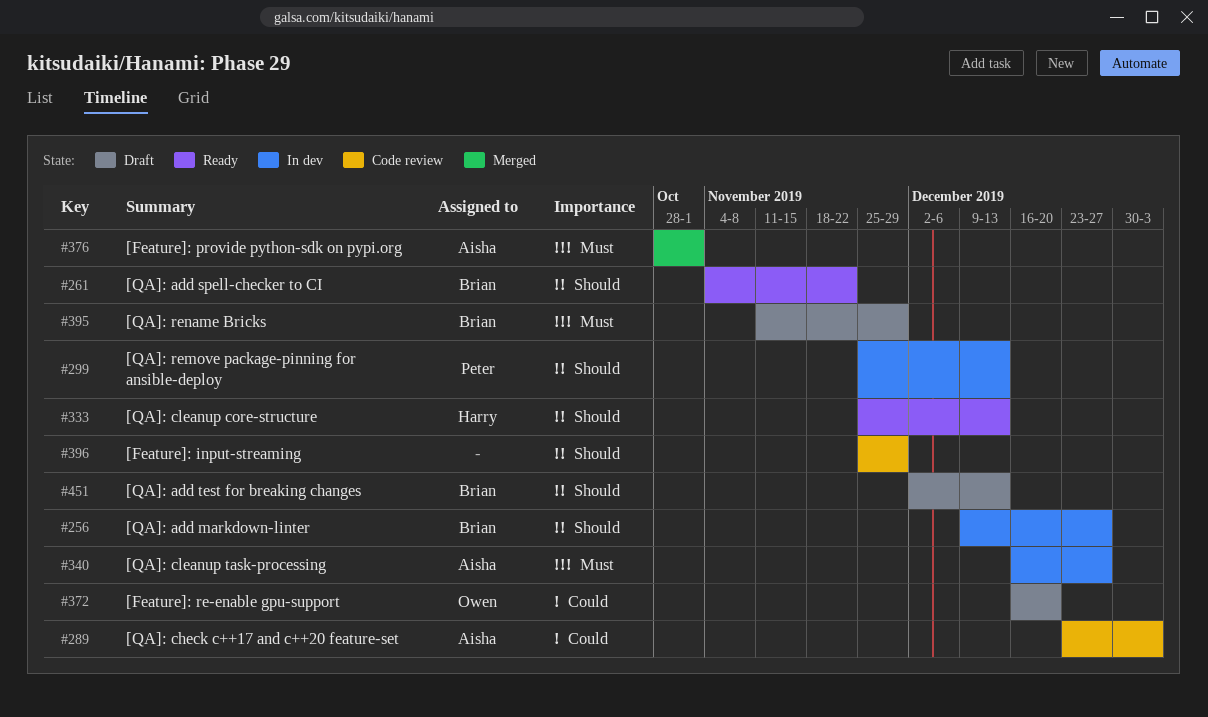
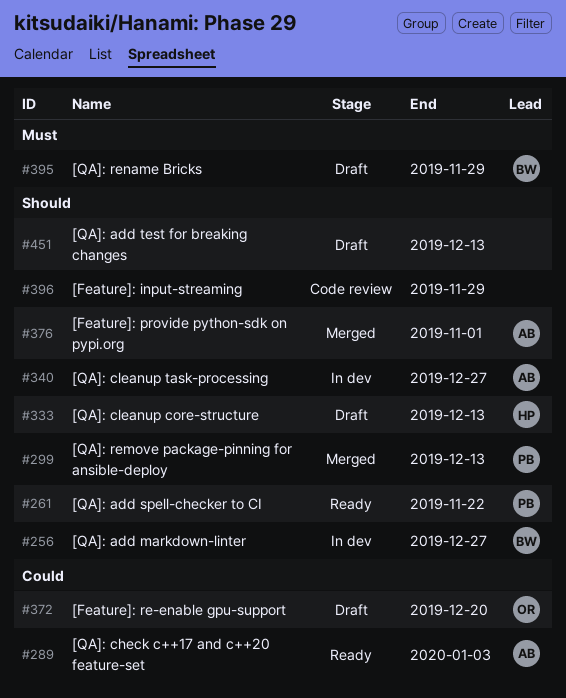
#261, owner: Brian -> Peter
#289, status: Code review -> Ready
#299, status: In dev -> Merged
#333, status: Ready -> Draft
#340, priority: Must -> Should
#376, priority: Must -> Should
#451, owner: Brian -> none

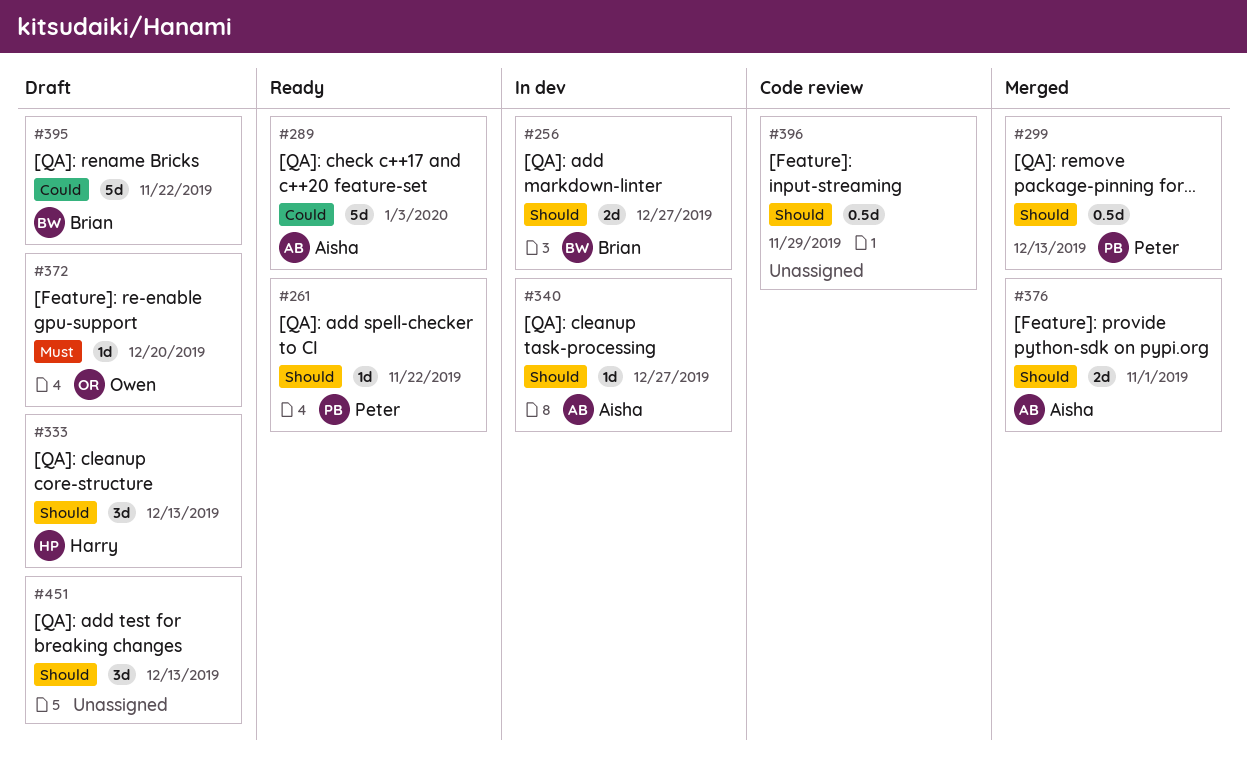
#372, priority: Could -> Must
#395, priority: Must -> Could
#395, due: Nov 29 -> Nov 22

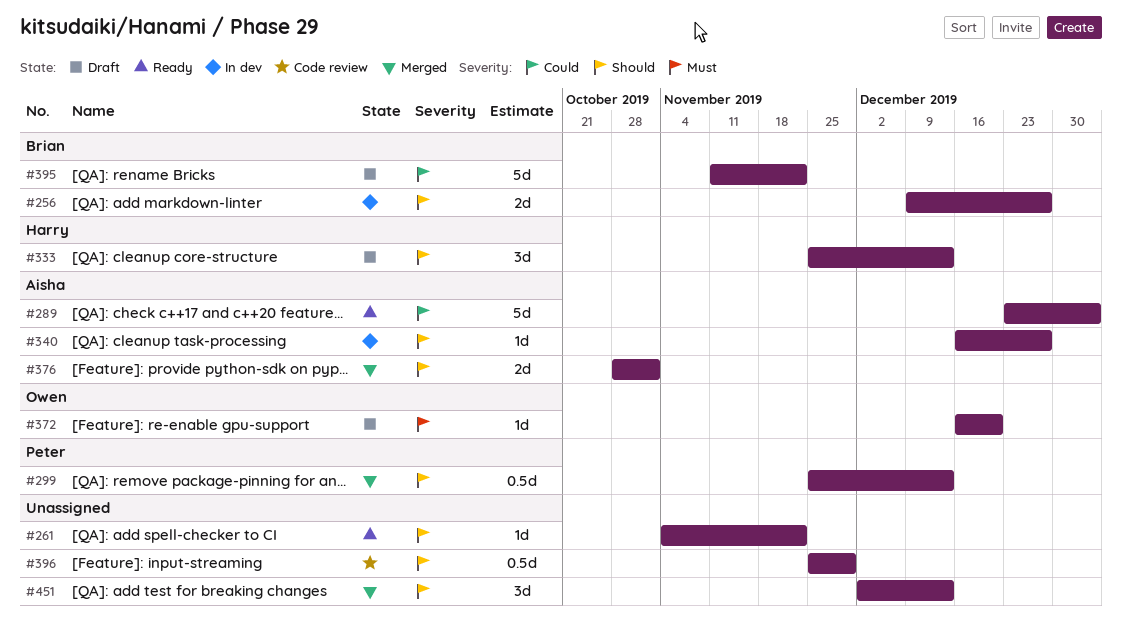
#261, owner: Peter -> none
#451, status: Draft -> Merged

